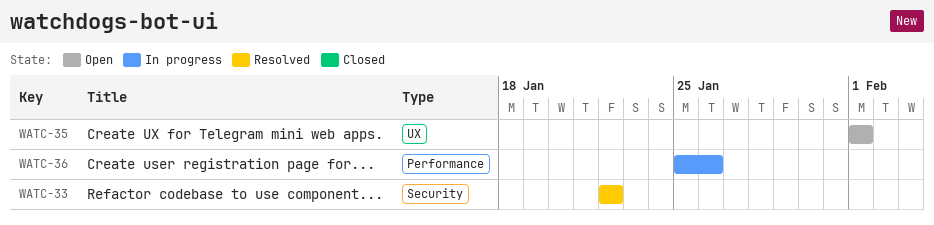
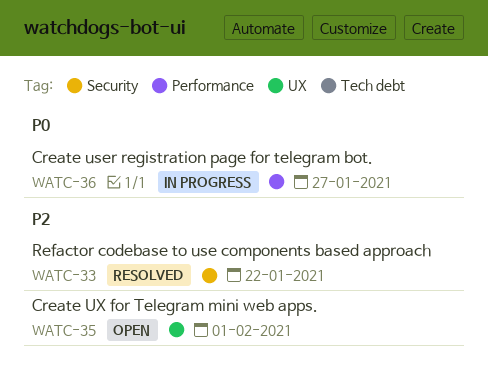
WATC-36, due: Jan 26 -> Jan 27

